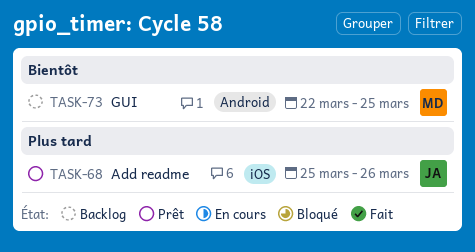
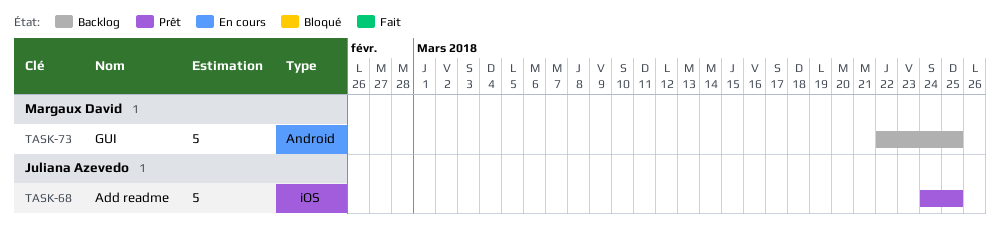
TASK-68, start: Mar 25 -> Mar 24
TASK-68, due: Mar 26 -> Mar 25

